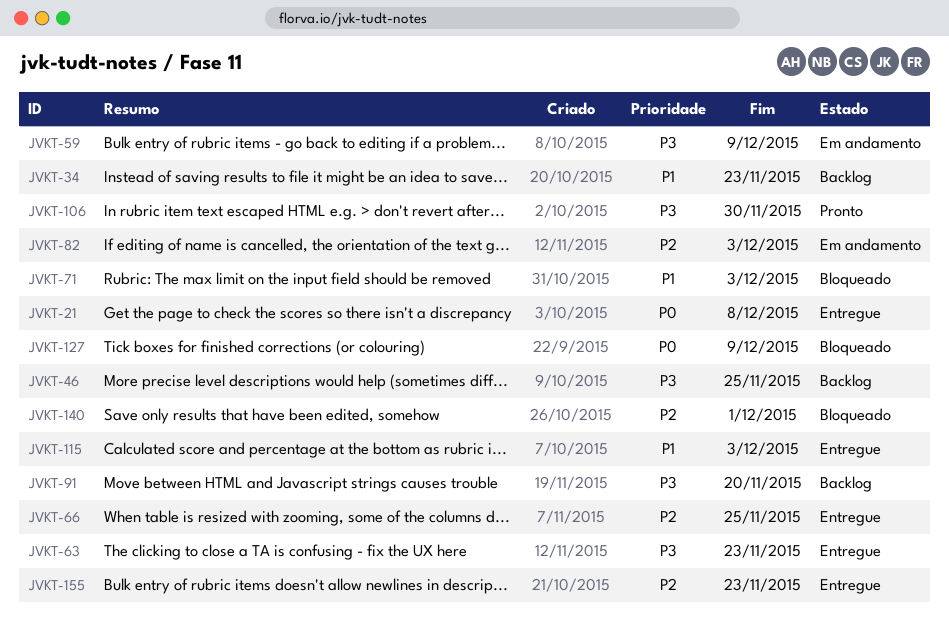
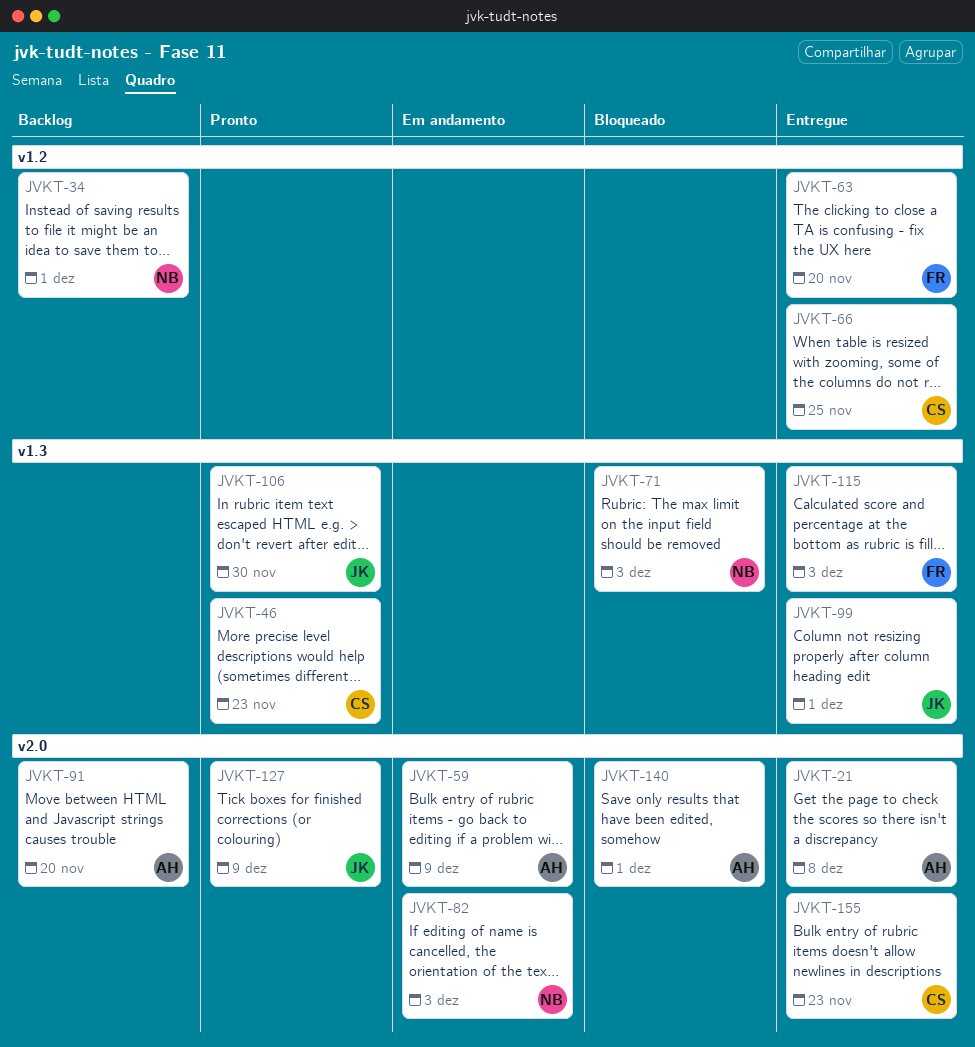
JVKT-34, due: Nov 23 -> Dec 1
JVKT-46, status: Backlog -> Pronto
JVKT-46, due: Nov 25 -> Nov 23
JVKT-63, due: Nov 23 -> Nov 20
JVKT-99: none -> present
JVKT-127, status: Bloqueado -> Pronto

